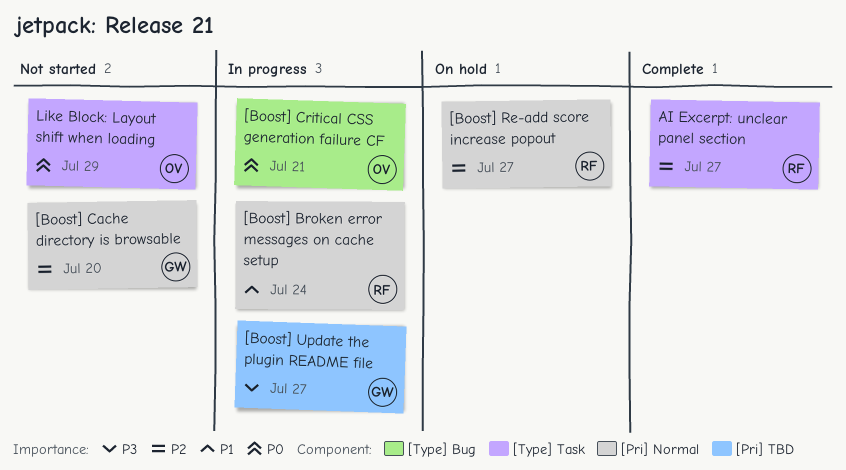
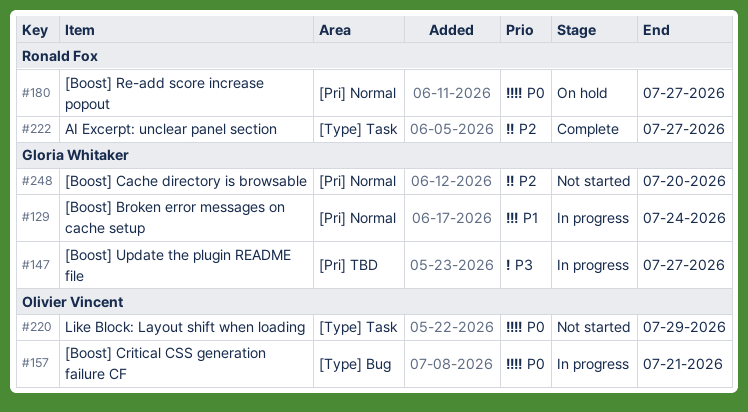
[Boost] Broken error messages on cache setup, owner: Ronald Fox -> Gloria Whitaker
[Boost] Re-add score increase popout, priority: P2 -> P0

